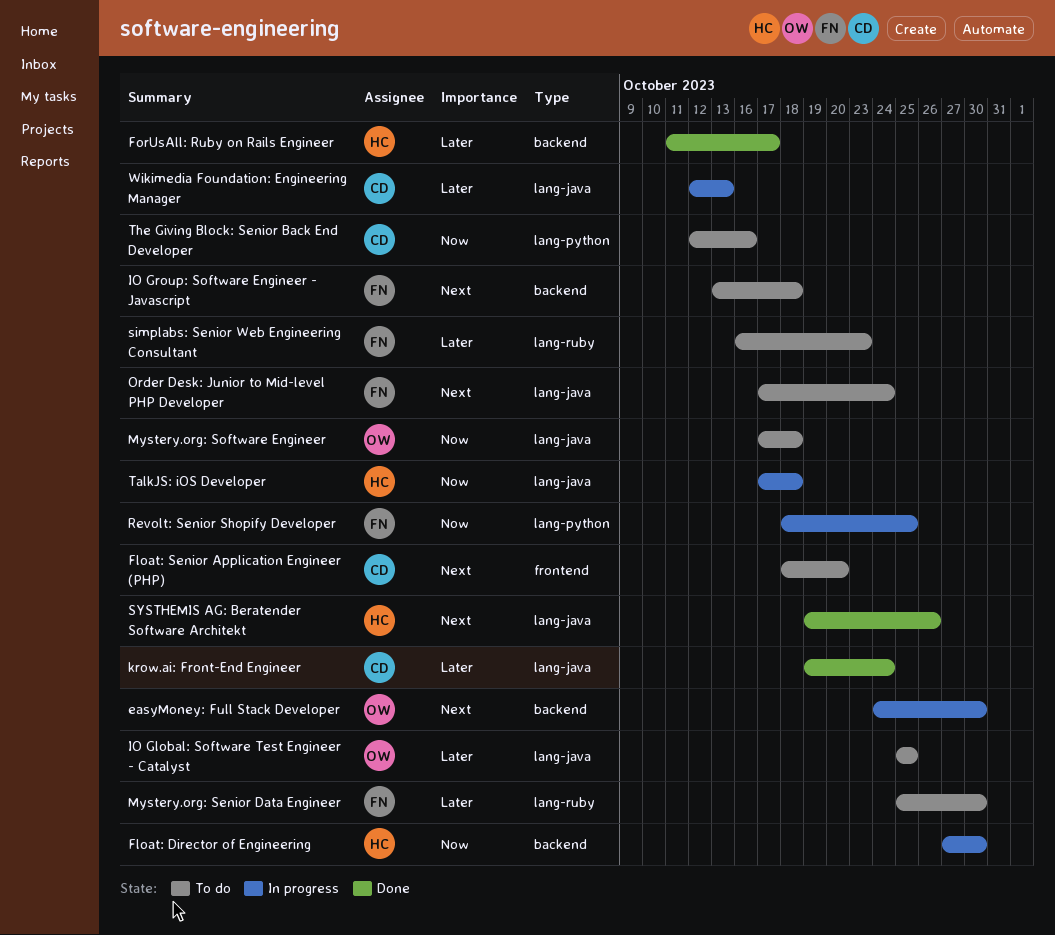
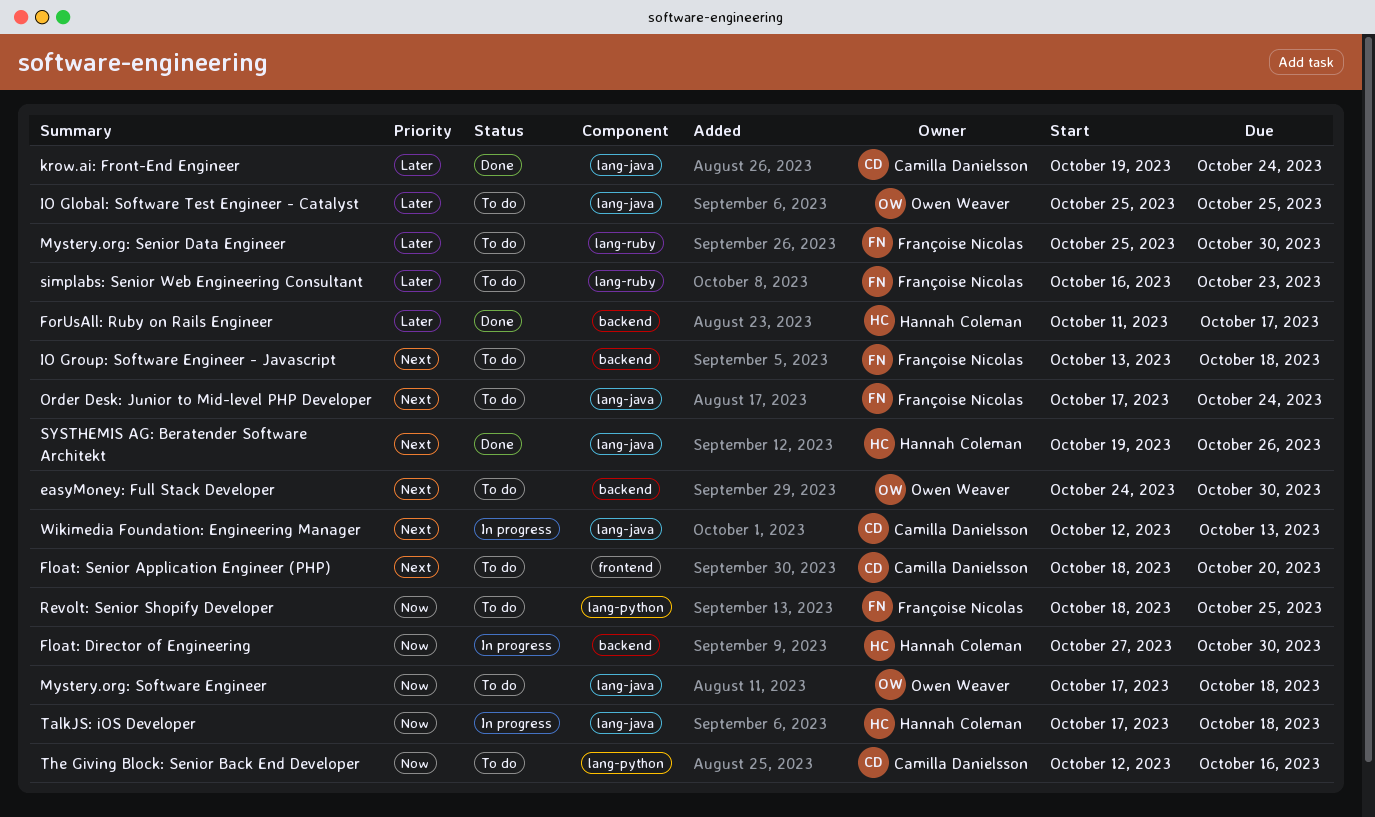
easyMoney: Full Stack Developer, status: In progress -> To do
Revolt: Senior Shopify Developer, status: In progress -> To do
Wikimedia Foundation: Engineering Manager, priority: Later -> Next

